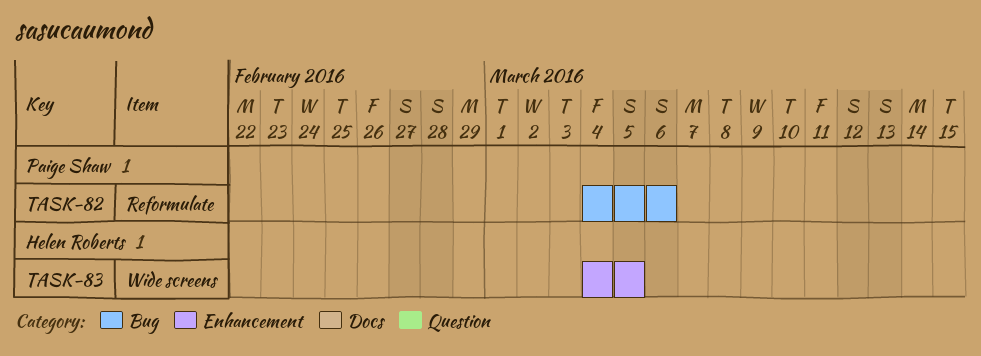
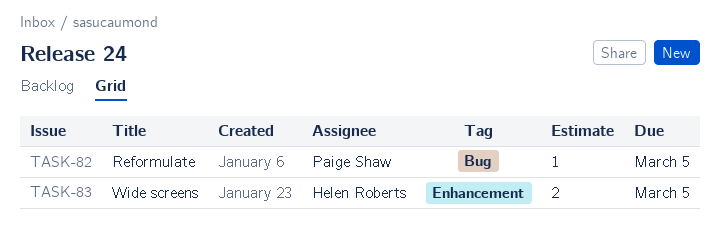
TASK-82, due: Mar 6 -> Mar 5

